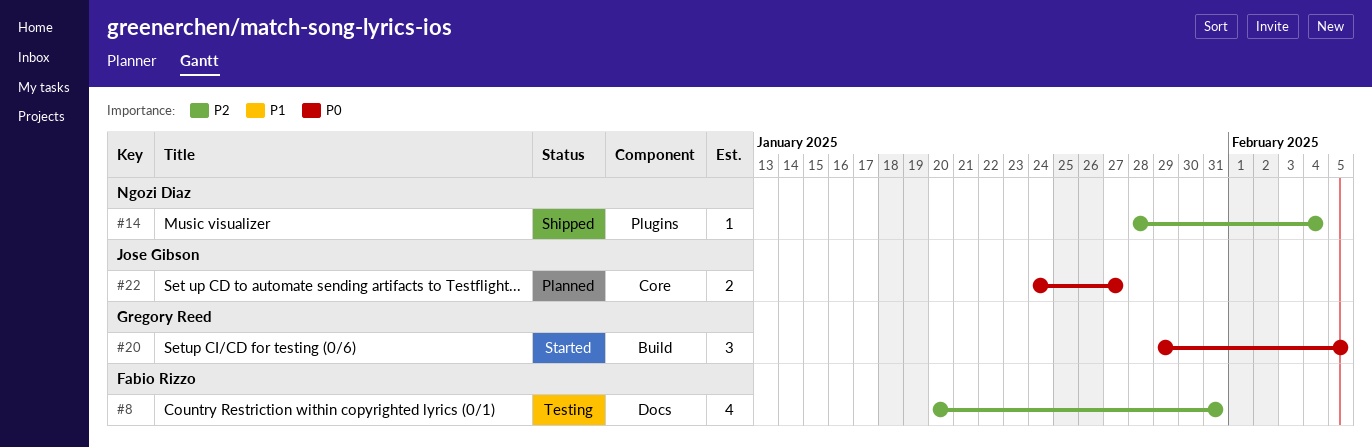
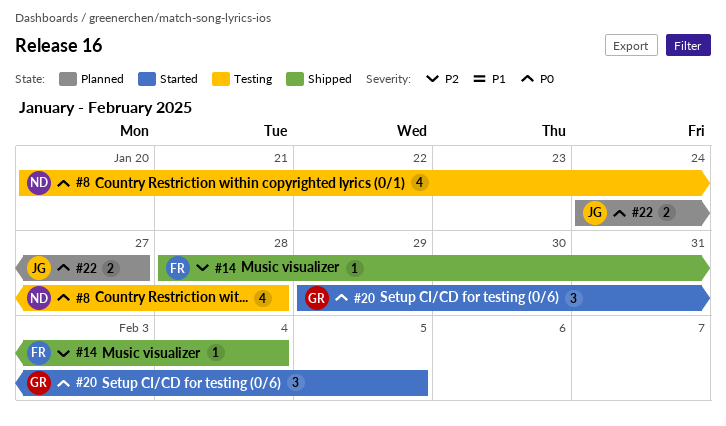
#8, owner: Fabio Rizzo -> Ngozi Diaz
#8, priority: P2 -> P0
#8, due: Jan 31 -> Jan 28
#14, owner: Ngozi Diaz -> Fabio Rizzo

